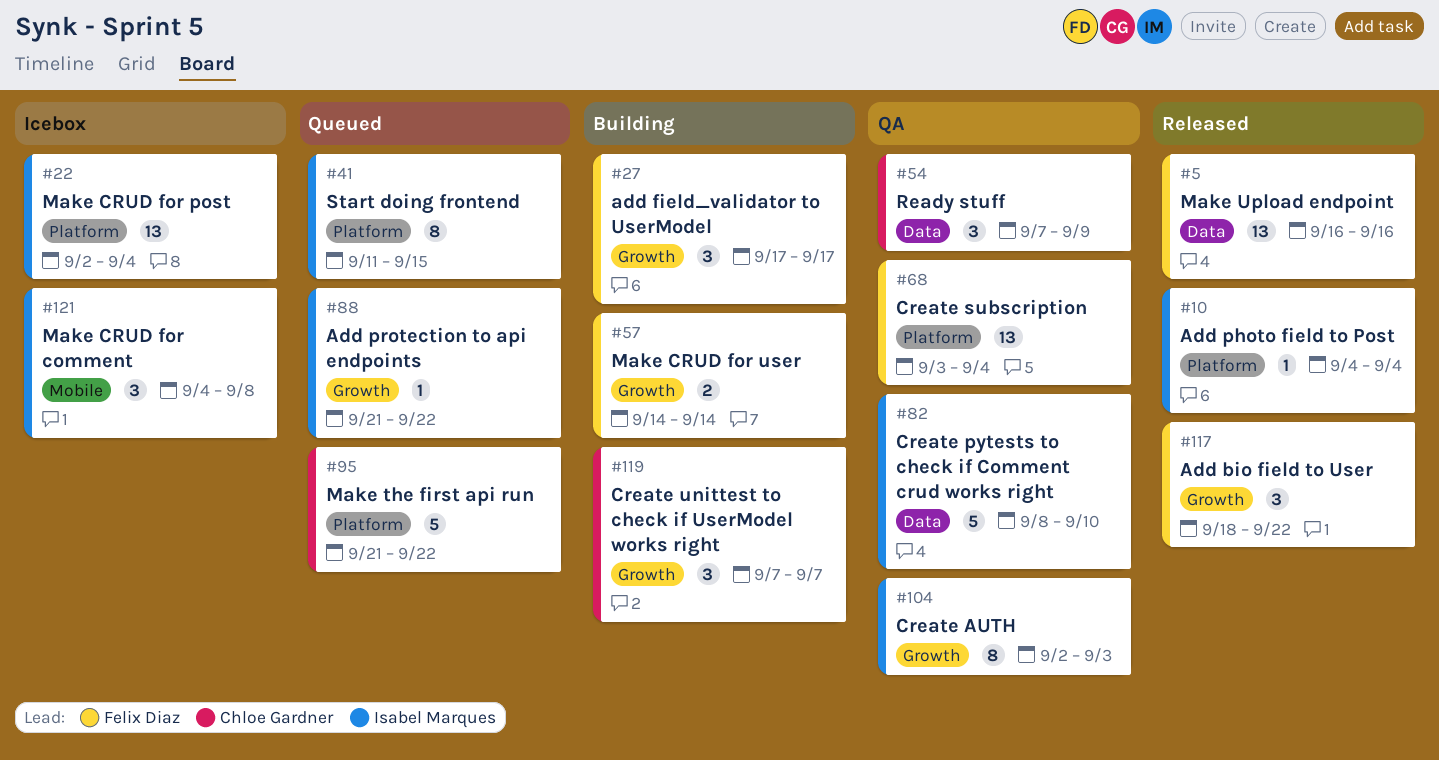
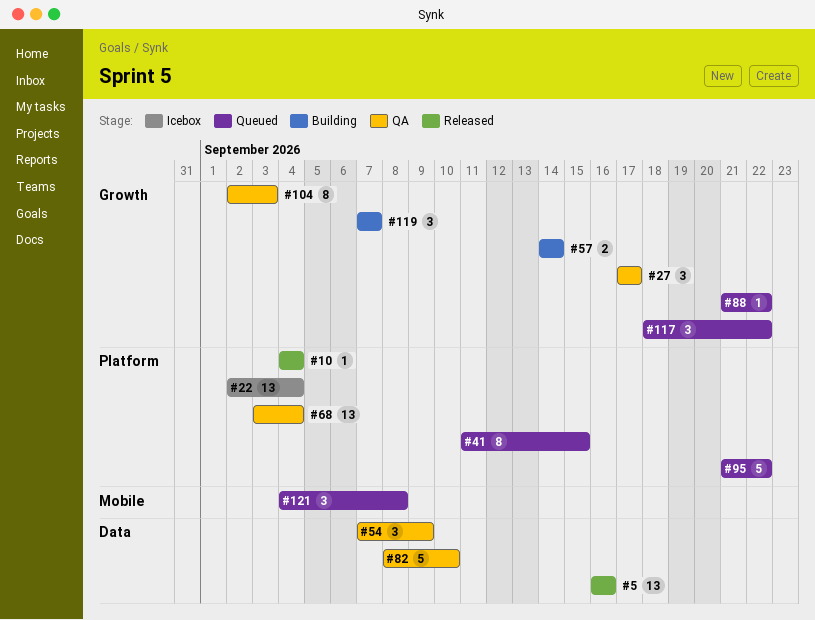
#27, status: Building -> QA
#117, status: Released -> Queued
#121, status: Icebox -> Queued

